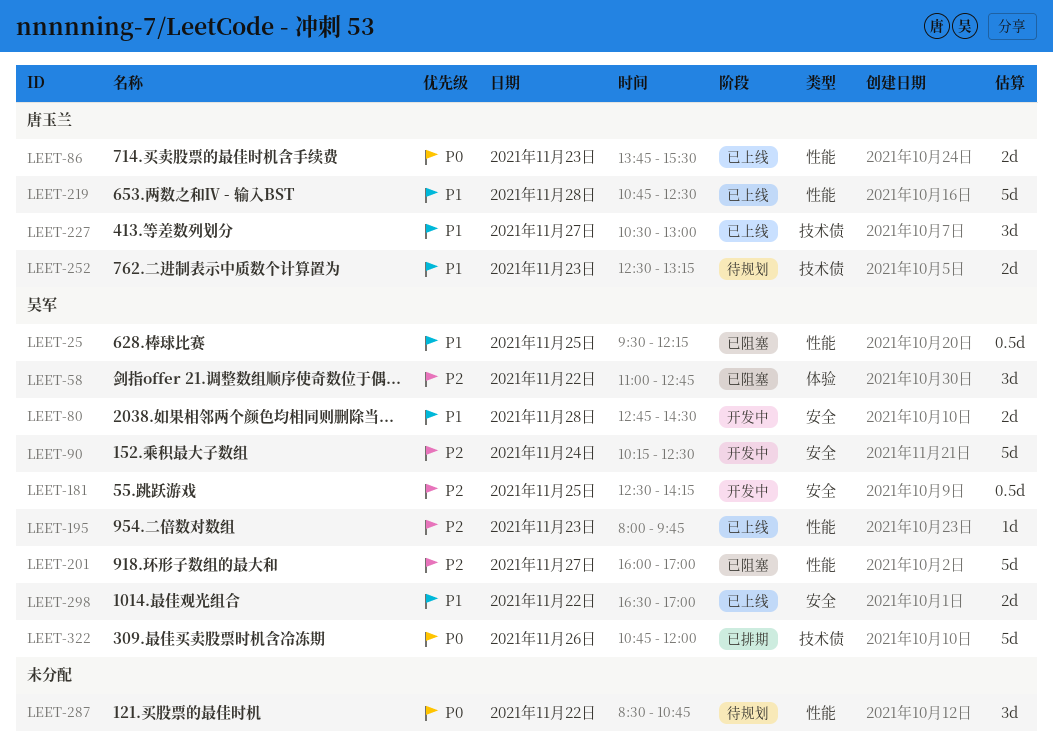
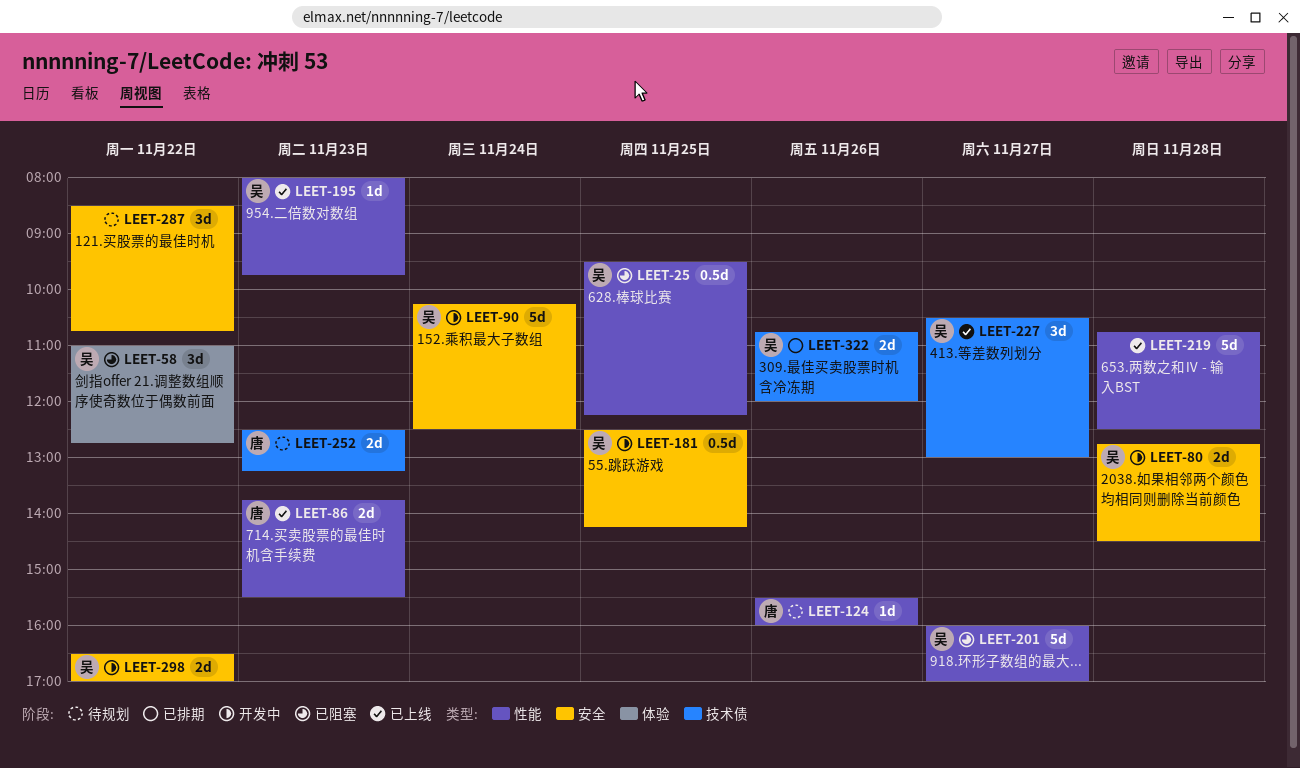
LEET-124: none -> present
LEET-219, owner: 唐玉兰 -> none
LEET-227, owner: 唐玉兰 -> 吴军
LEET-287, label: 性能 -> 安全
LEET-298, status: 已上线 -> 开发中
LEET-322, estimate: 5d -> 2d

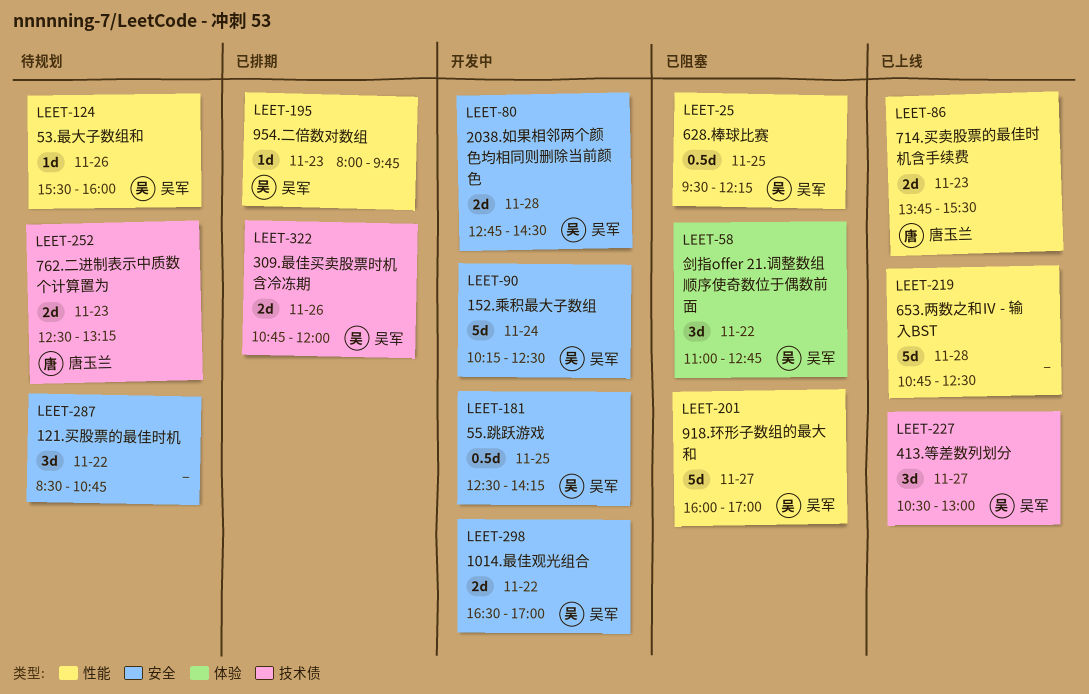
LEET-124, owner: 唐玉兰 -> 吴军
LEET-195, status: 已上线 -> 已排期

